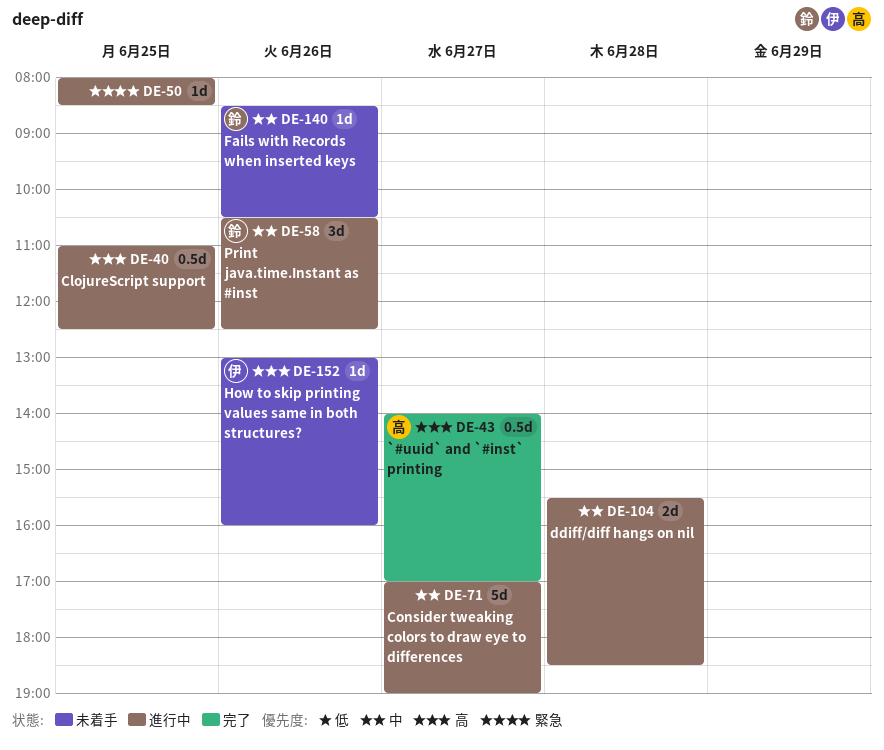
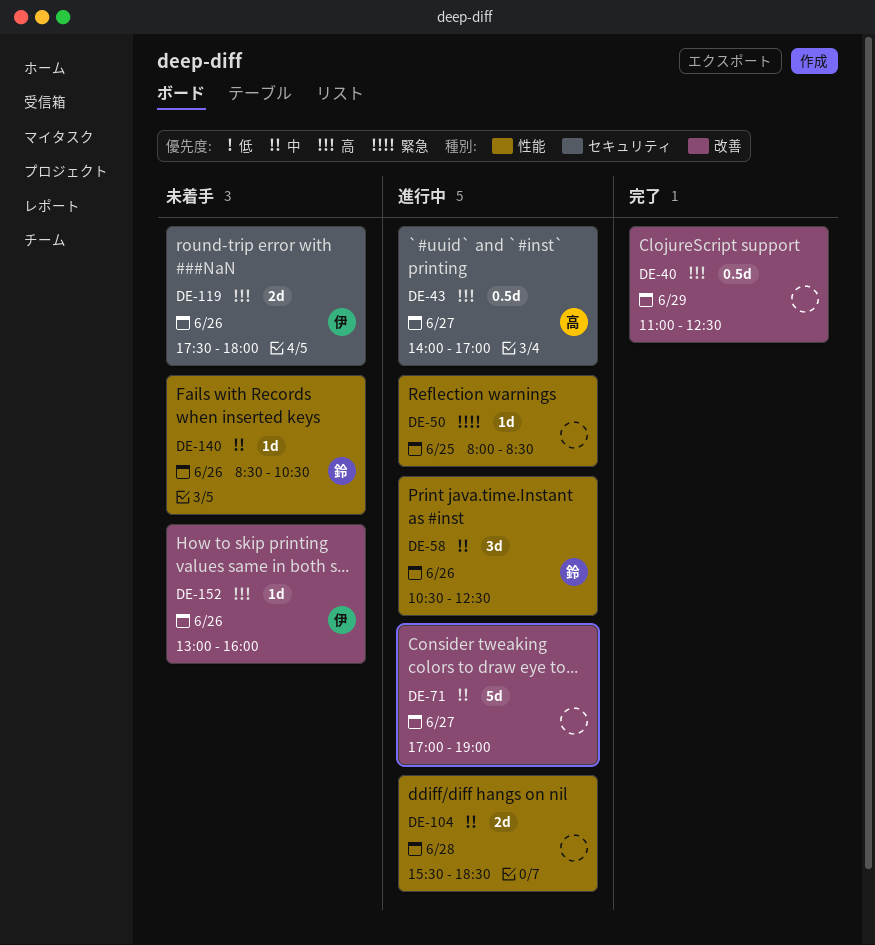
DE-40, status: 進行中 -> 完了
DE-40, day: Jun 25 -> Jun 29
DE-43, status: 完了 -> 進行中
DE-119: none -> present

